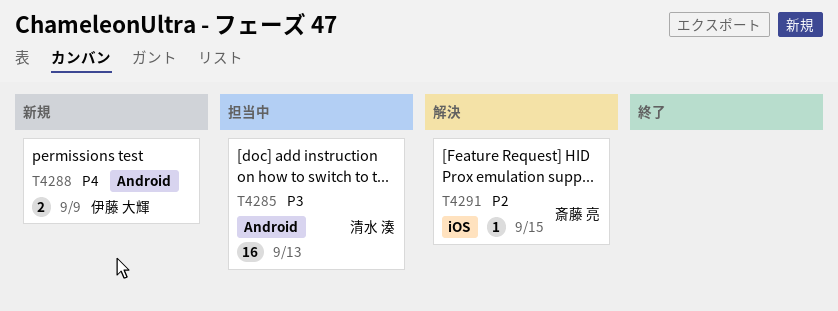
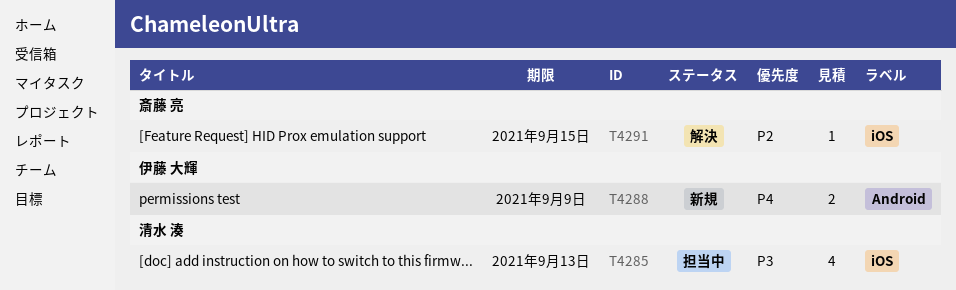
T4285, label: Android -> iOS
T4285, estimate: 16 -> 4

